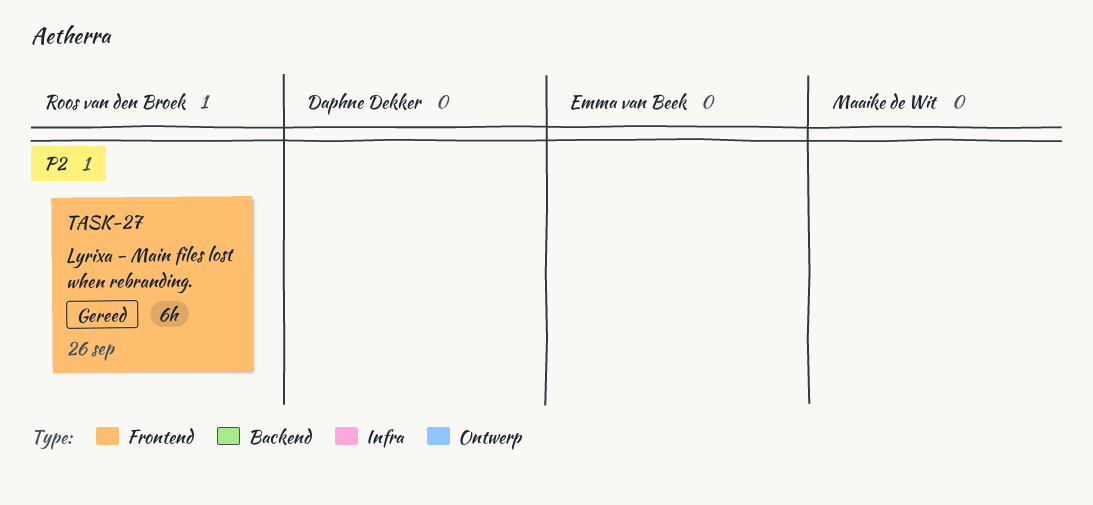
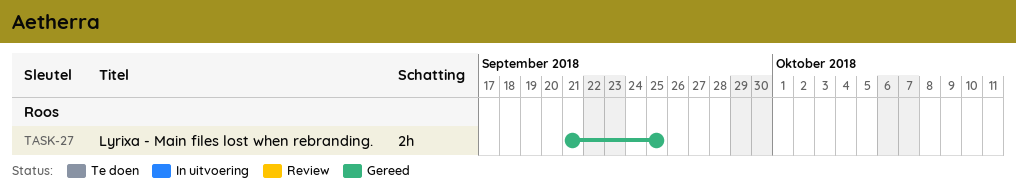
TASK-27, estimate: 6h -> 2h
TASK-27, due: Sep 26 -> Sep 25

